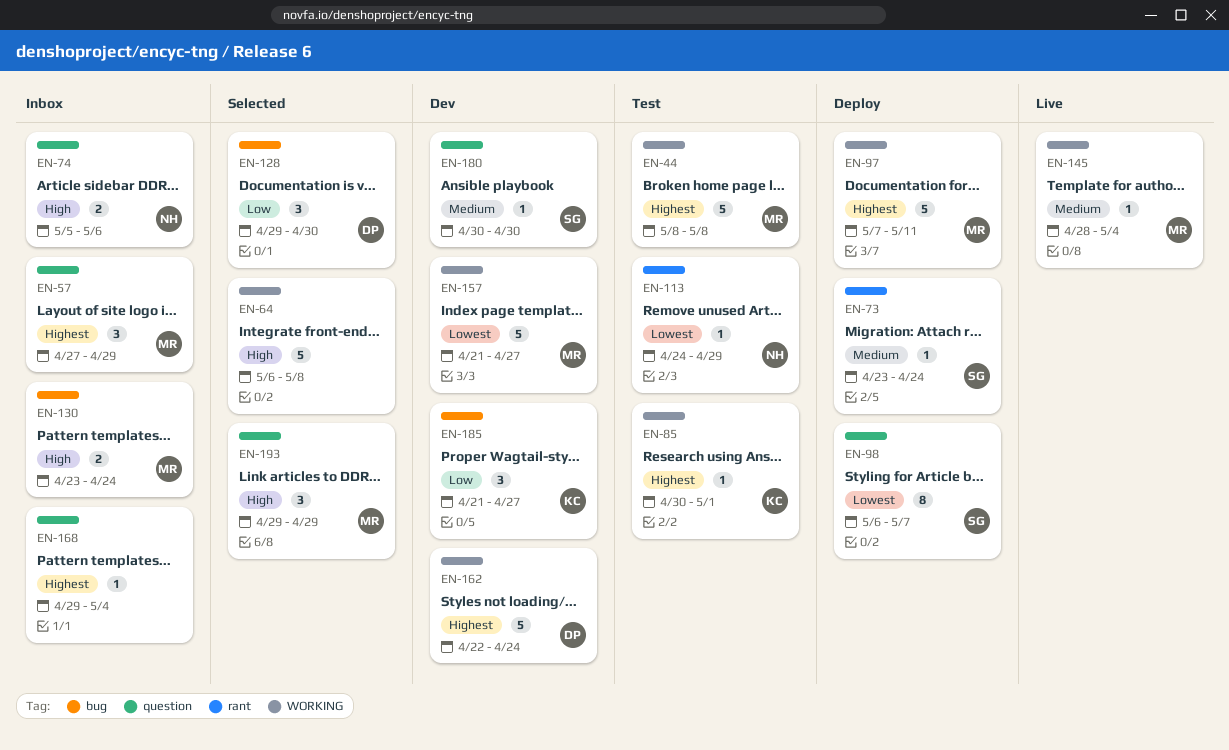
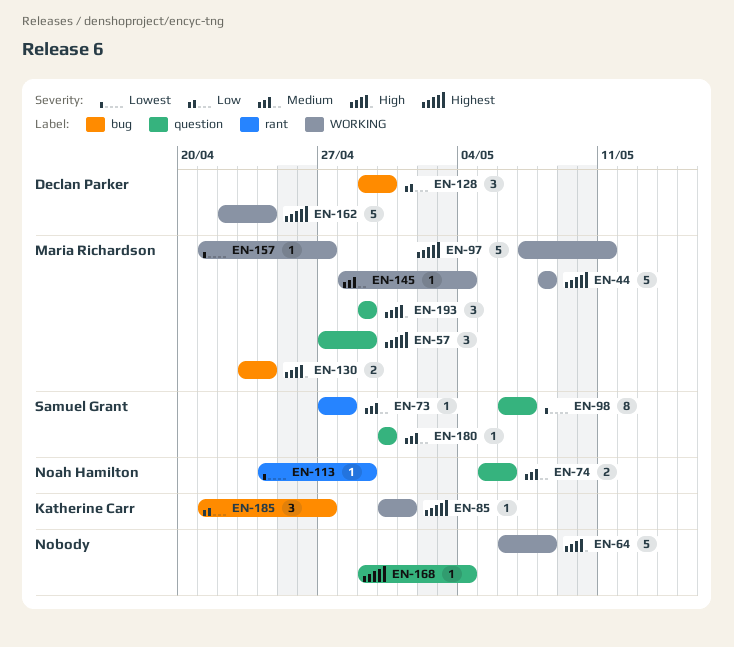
EN-73, start: Apr 23 -> Apr 27
EN-73, due: Apr 24 -> Apr 28
EN-74, priority: High -> Medium
EN-157, estimate: 5 -> 1

